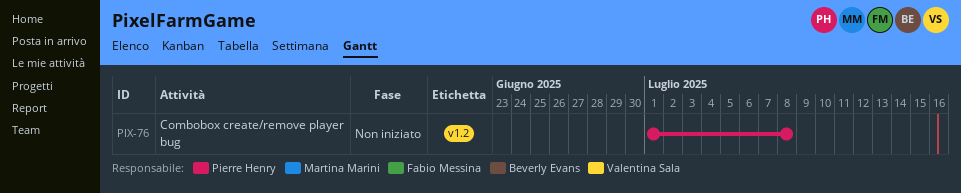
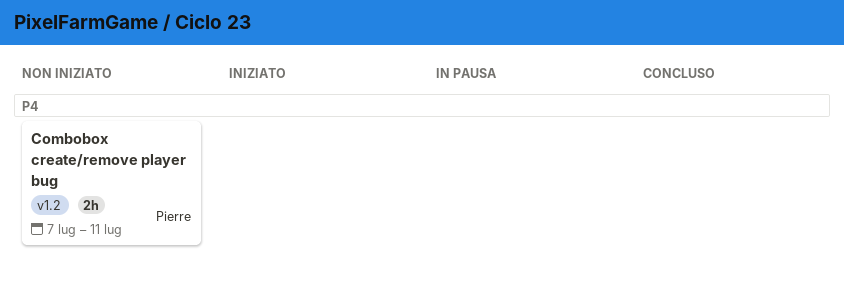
Combobox create/remove player bug, start: Jul 1 -> Jul 7
Combobox create/remove player bug, due: Jul 8 -> Jul 11

